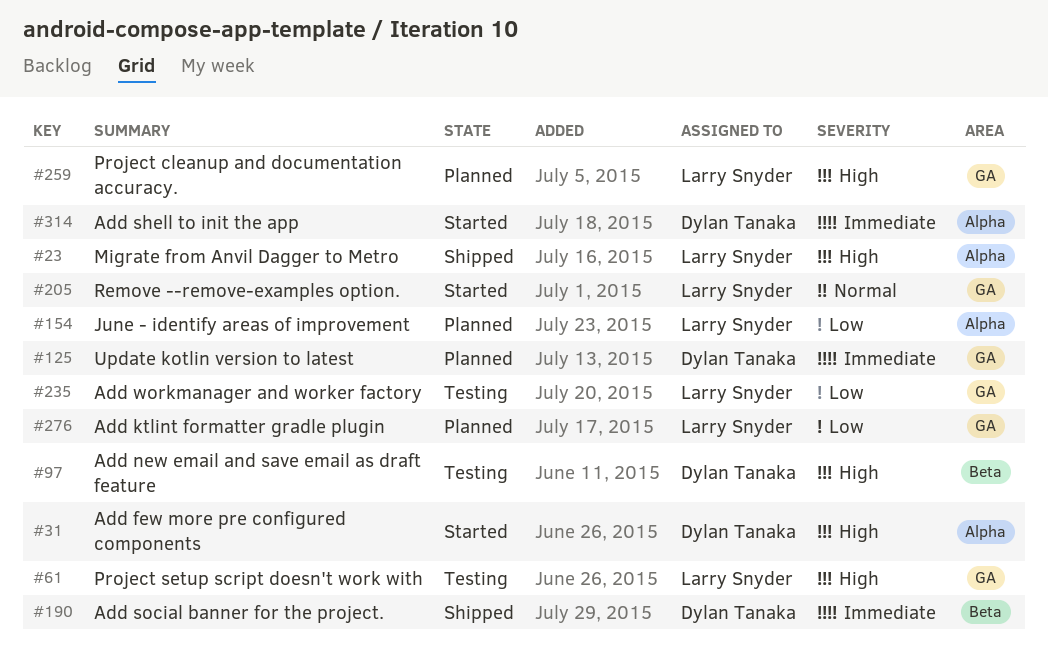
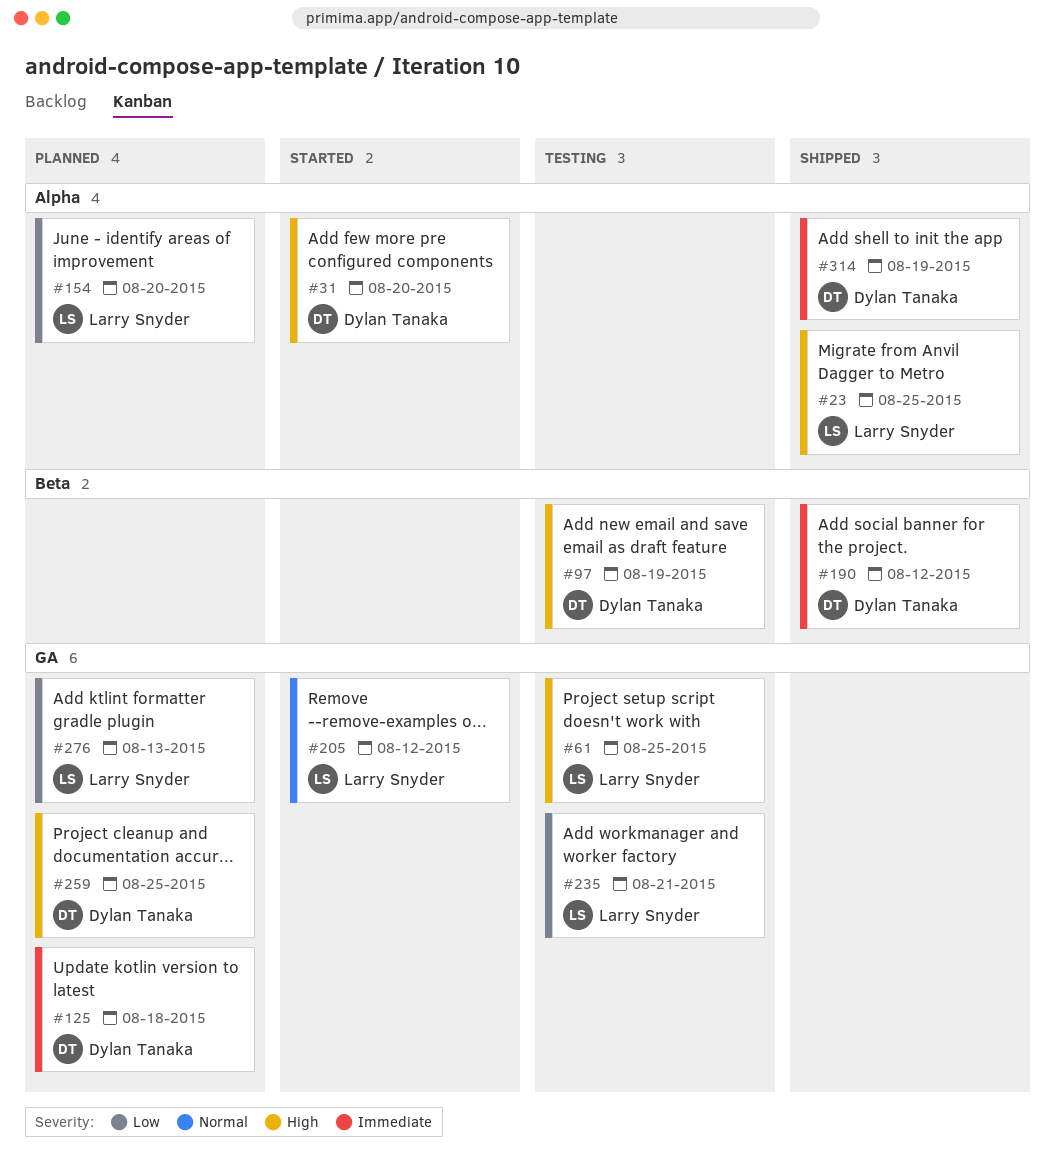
#259, owner: Larry Snyder -> Dylan Tanaka
#314, status: Started -> Shipped

